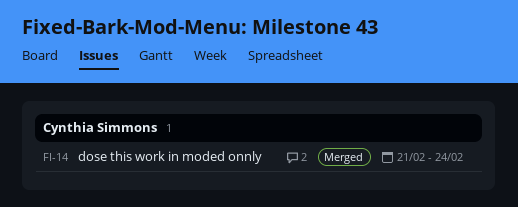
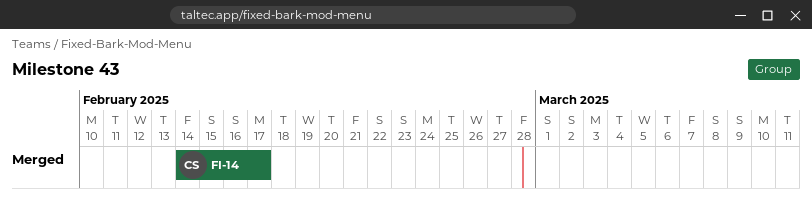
FI-14, start: Feb 21 -> Feb 14
FI-14, due: Feb 24 -> Feb 17

